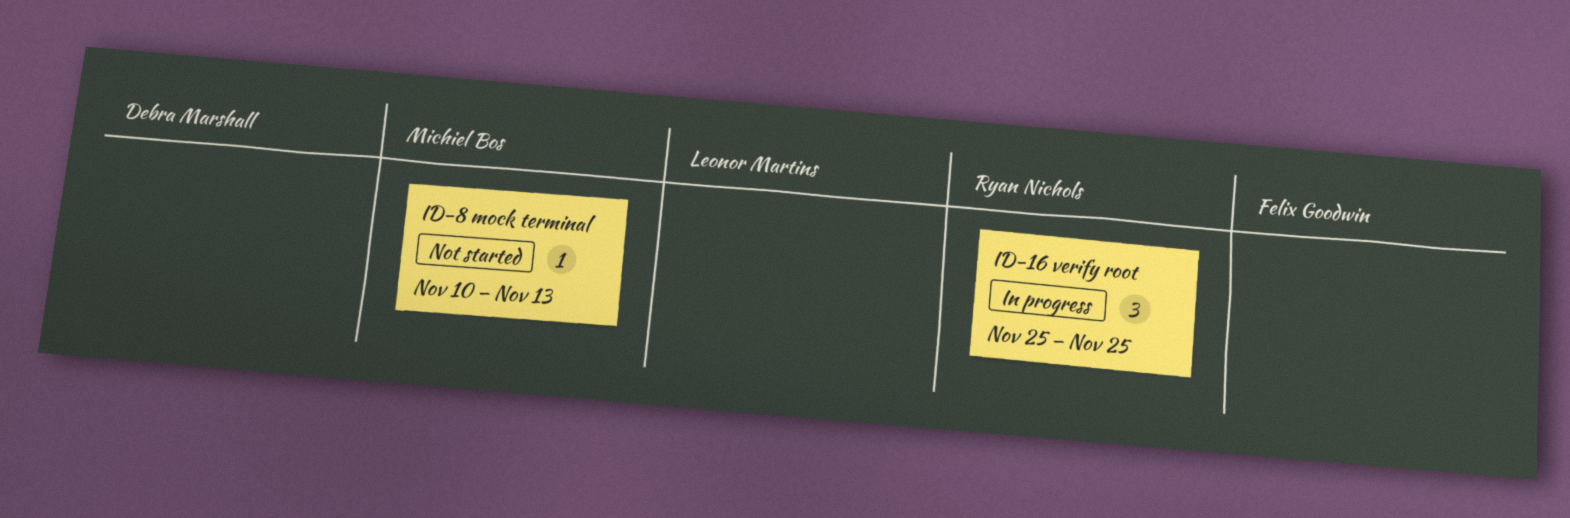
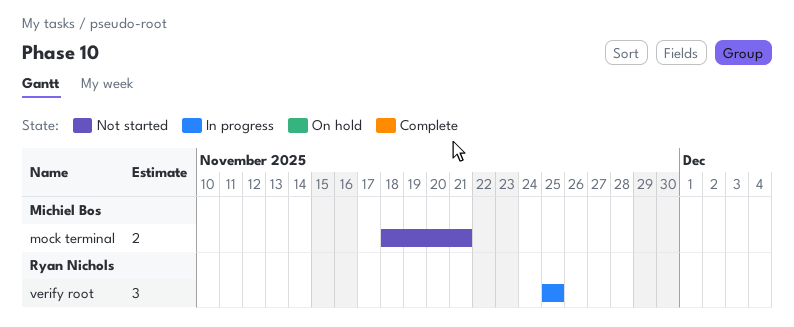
mock terminal, estimate: 1 -> 2
mock terminal, start: Nov 10 -> Nov 18
mock terminal, due: Nov 13 -> Nov 21

